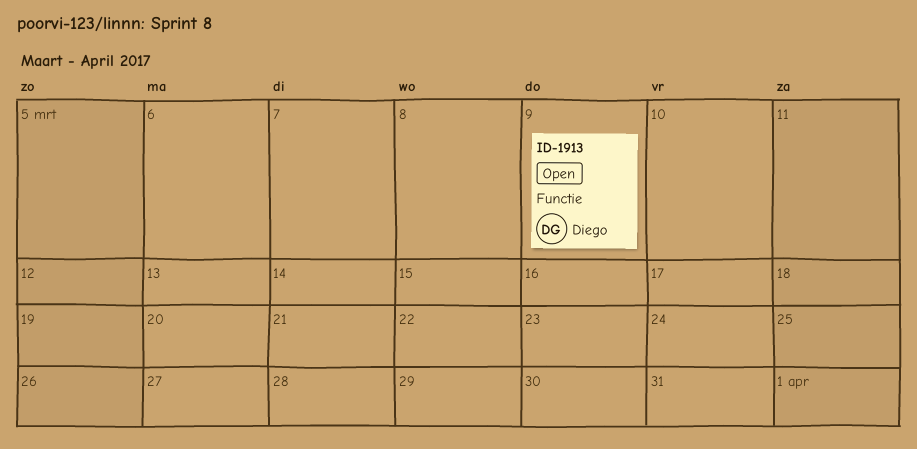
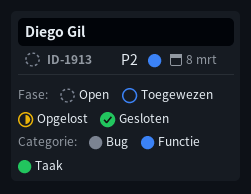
ID-1913, due: Mar 9 -> Mar 8

